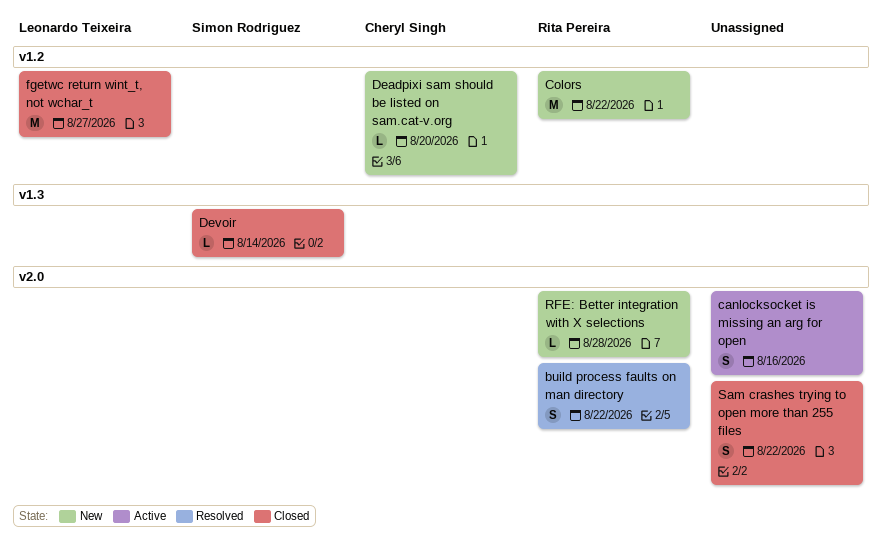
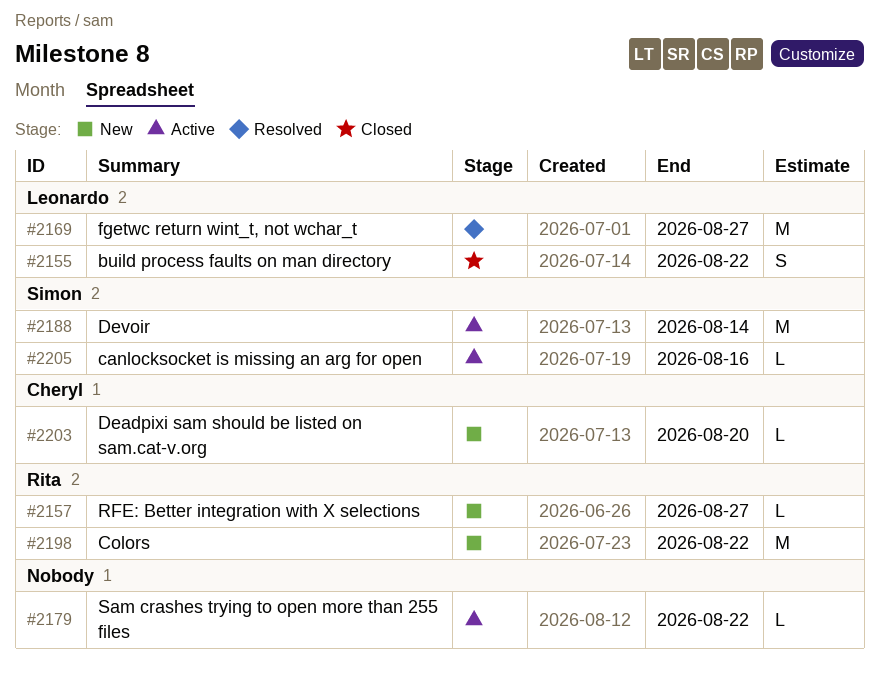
build process faults on man directory, status: Resolved -> Closed
build process faults on man directory, owner: Rita Pereira -> Leonardo Teixeira
canlocksocket is missing an arg for open, owner: none -> Simon Rodriguez
canlocksocket is missing an arg for open, estimate: S -> L
Devoir, status: Closed -> Active
Devoir, estimate: L -> M
fgetwc return wint_t, not wchar_t, status: Closed -> Resolved
RFE: Better integration with X selections, due: Aug 28 -> Aug 27
Sam crashes trying to open more than 255 files, status: Closed -> Active
Sam crashes trying to open more than 255 files, estimate: S -> L

